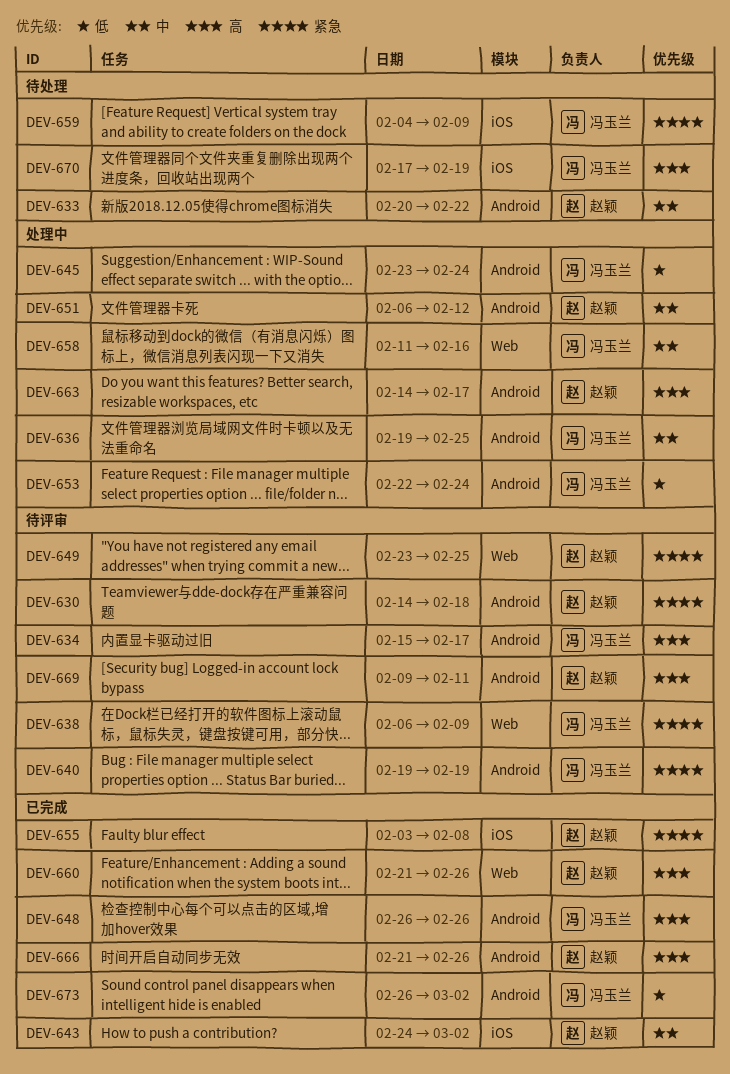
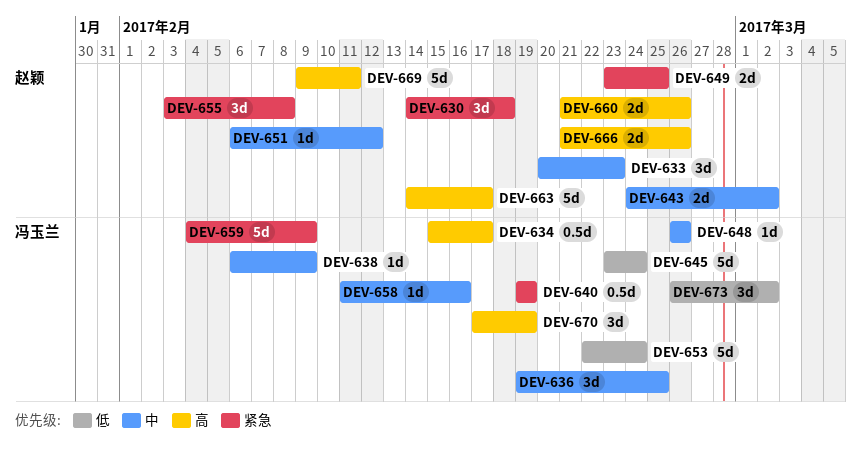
DEV-633, due: Feb 22 -> Feb 23
DEV-638, priority: 紧急 -> 中
DEV-648, priority: 高 -> 中

